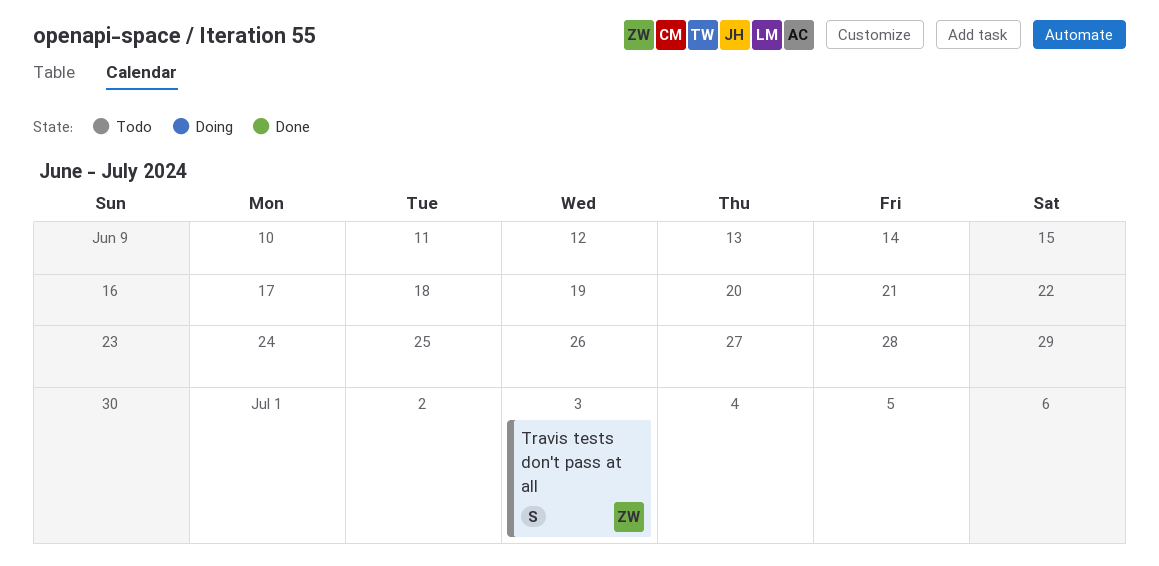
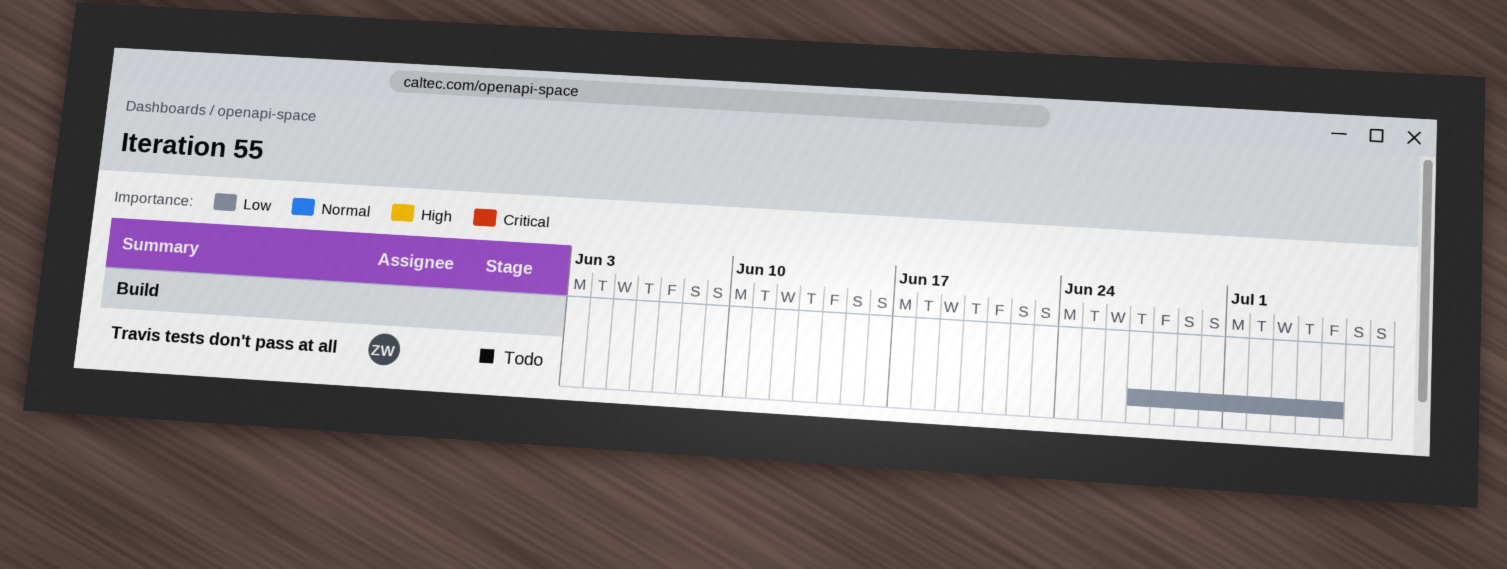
Travis tests don't pass at all, due: Jul 3 -> Jul 5

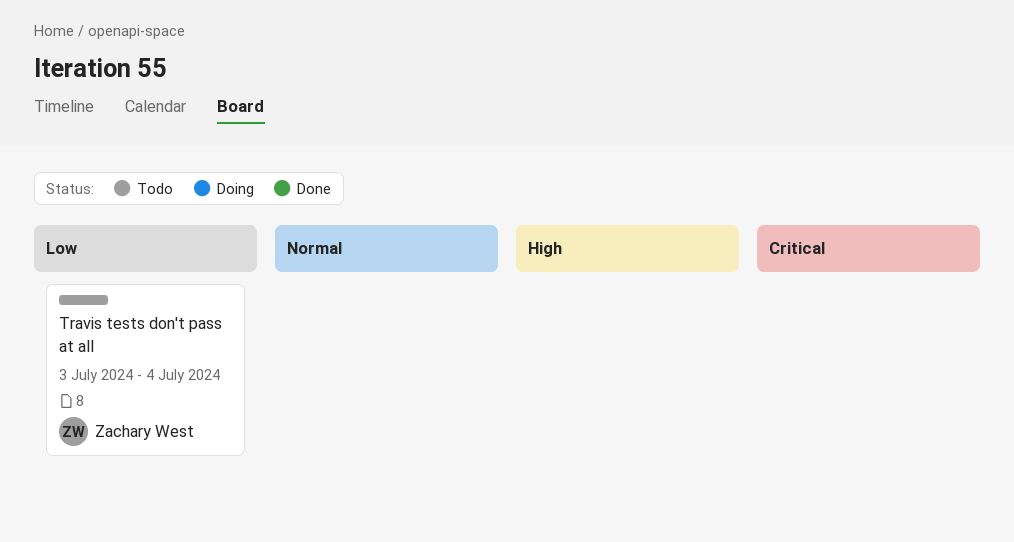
Travis tests don't pass at all, start: Jun 27 -> Jul 3
Travis tests don't pass at all, due: Jul 5 -> Jul 4

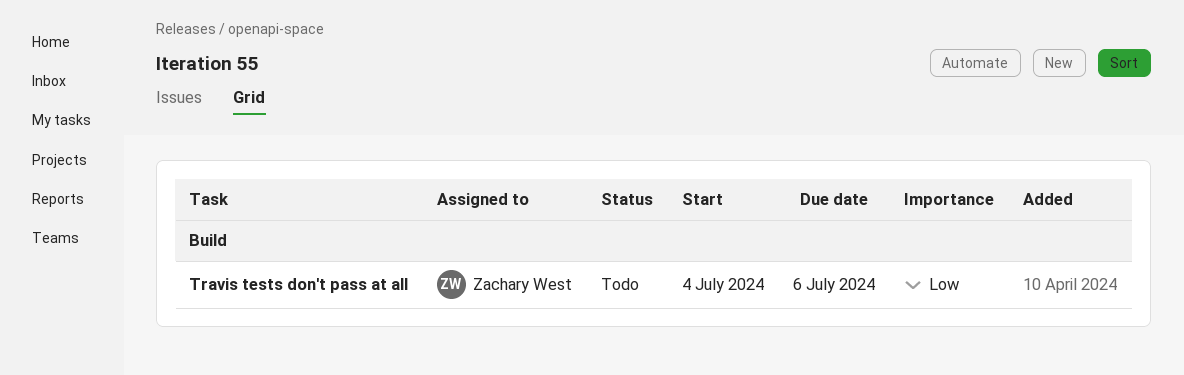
Travis tests don't pass at all, start: Jul 3 -> Jul 4
Travis tests don't pass at all, due: Jul 4 -> Jul 6

